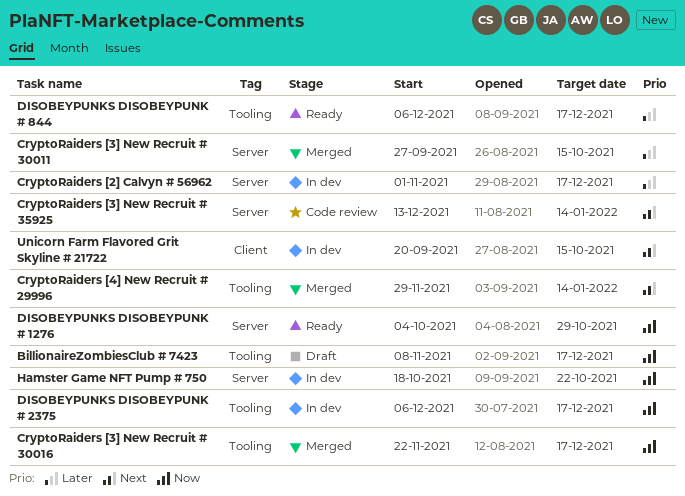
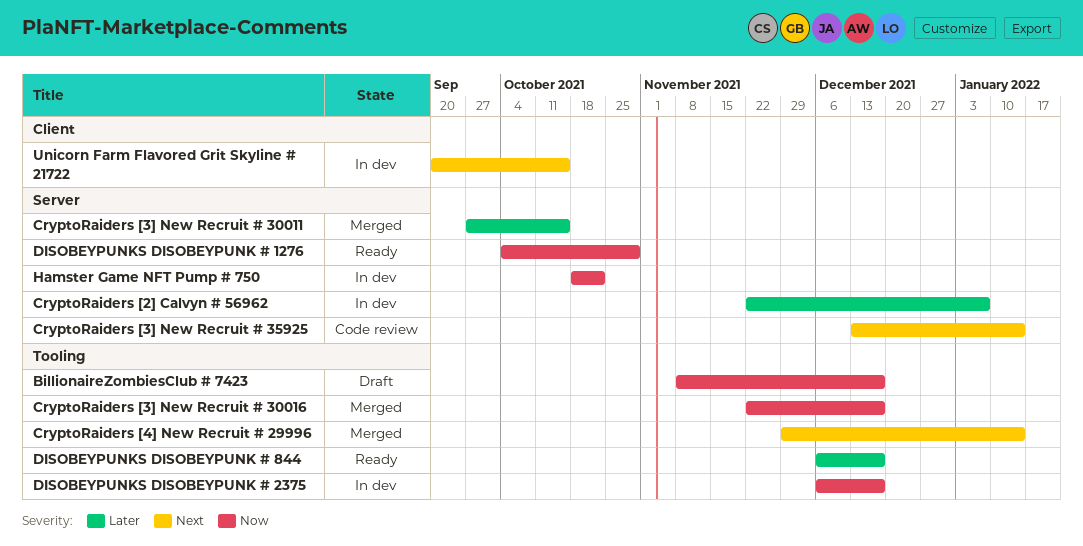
CryptoRaiders [2] Calvyn # 56962, start: Nov 1 -> Nov 22
CryptoRaiders [2] Calvyn # 56962, due: Dec 17 -> Jan 7

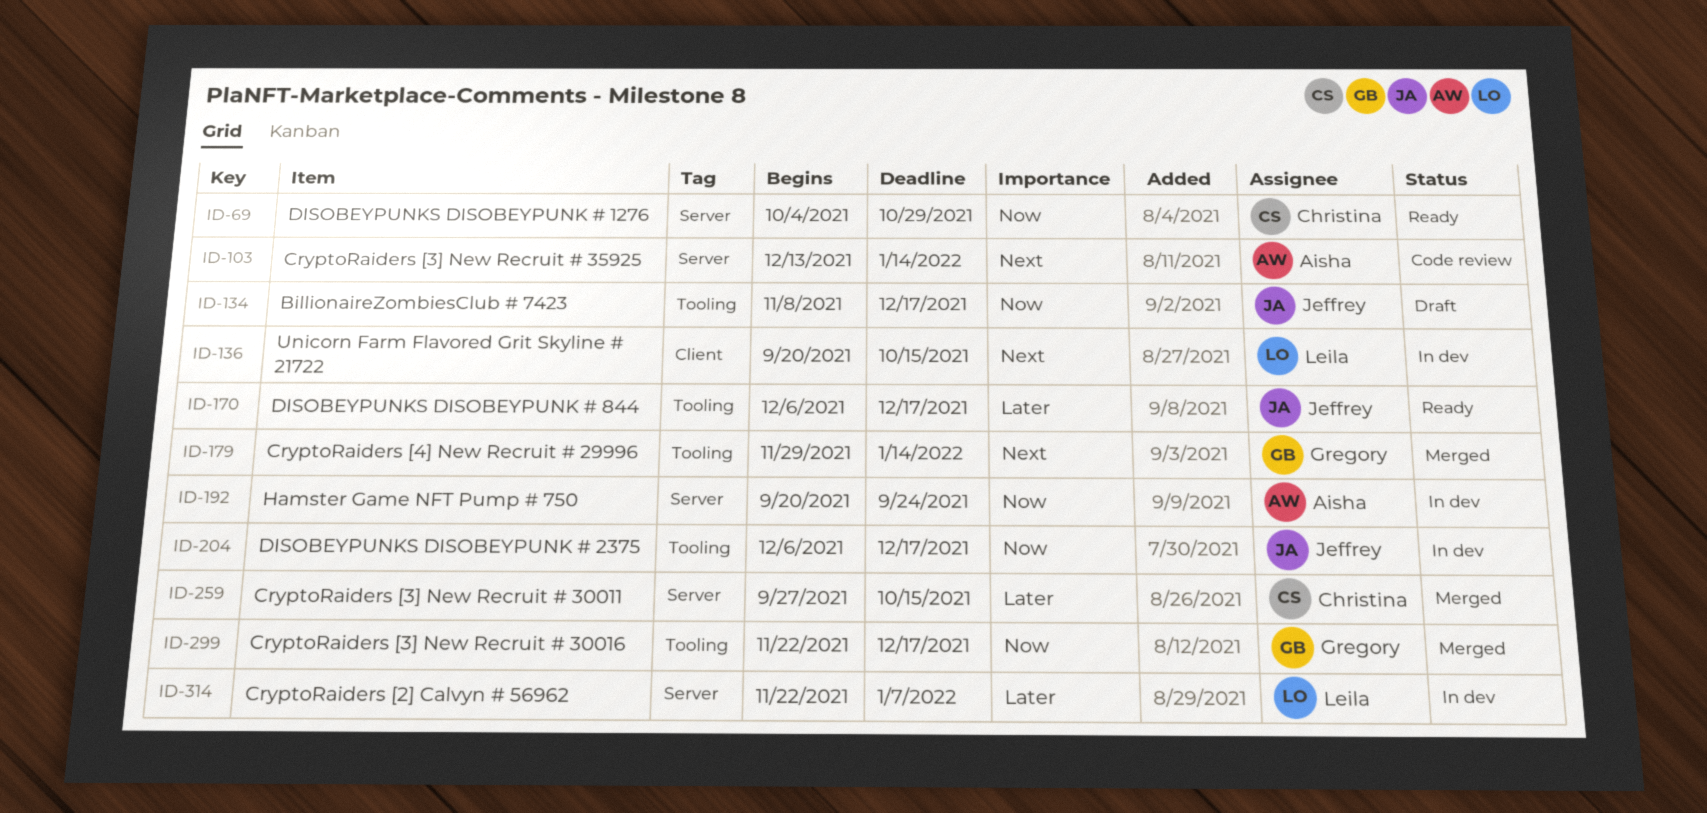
Hamster Game NFT Pump # 750, start: Oct 18 -> Sep 20
Hamster Game NFT Pump # 750, due: Oct 22 -> Sep 24

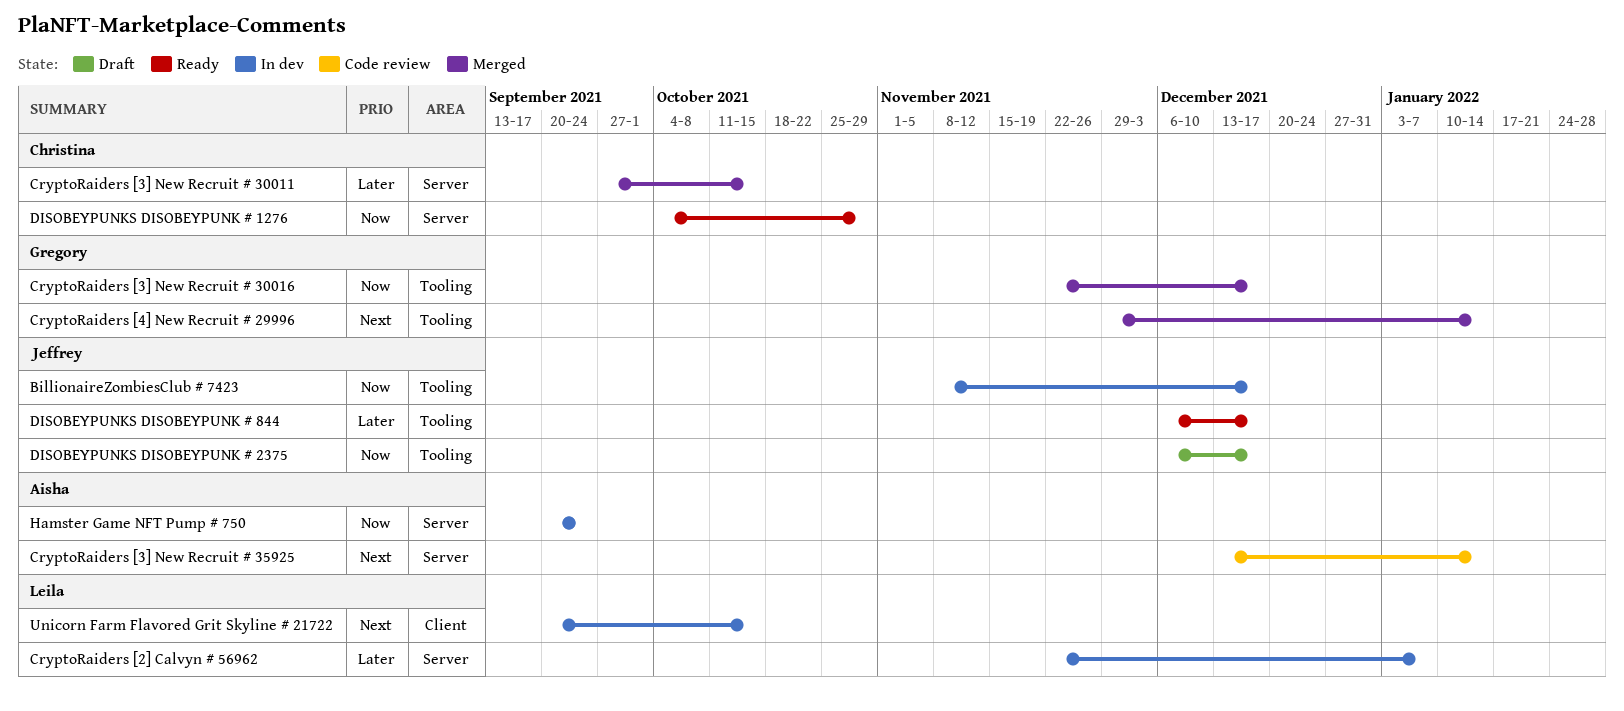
BillionaireZombiesClub # 7423, status: Draft -> In dev
DISOBEYPUNKS DISOBEYPUNK # 2375, status: In dev -> Draft

